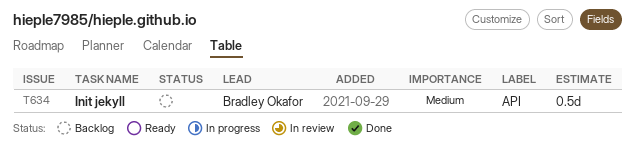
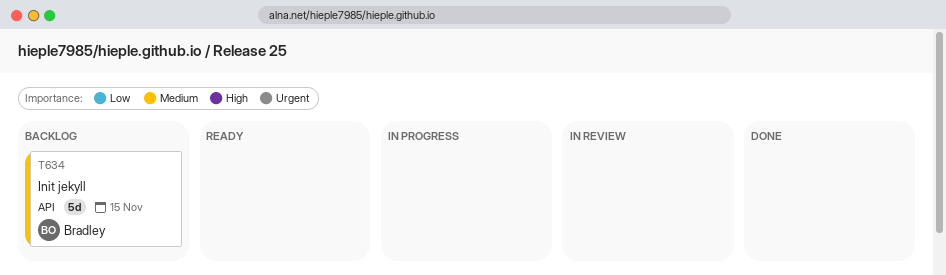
T634, estimate: 0.5d -> 5d

